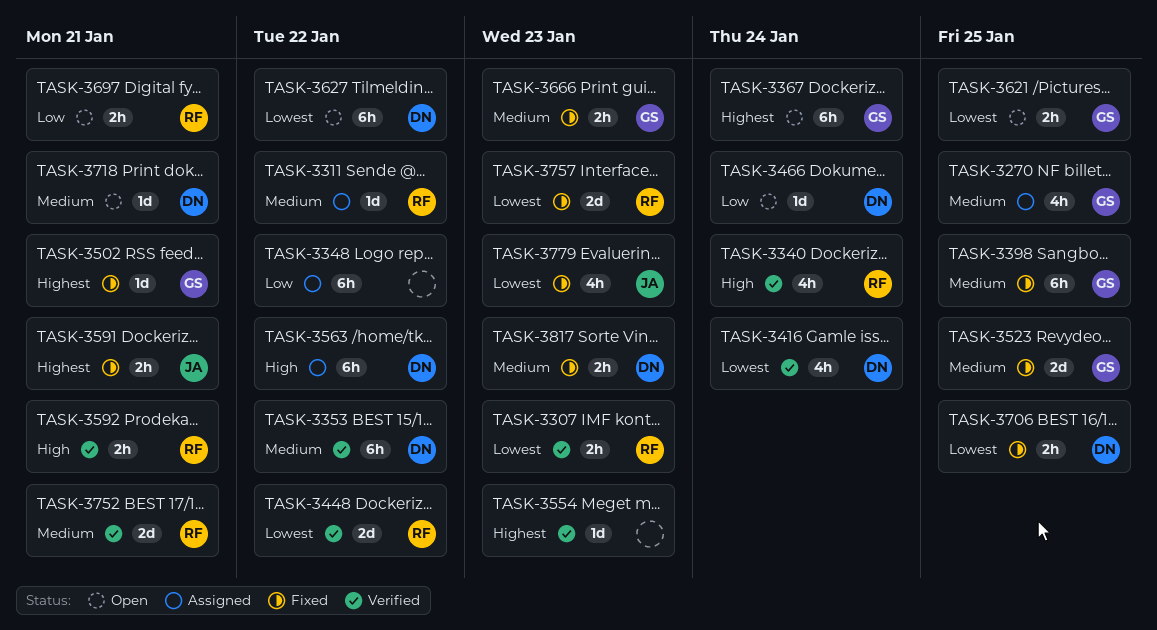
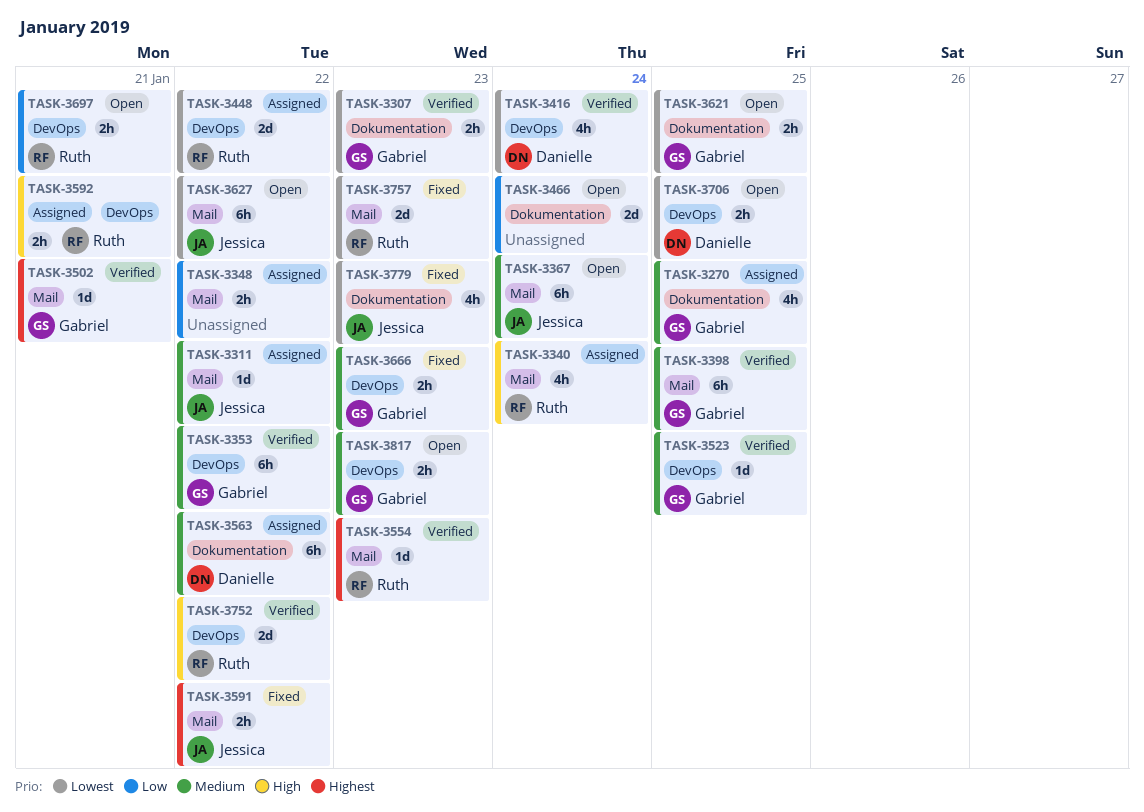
TASK-3307, owner: Ruth -> Gabriel
TASK-3311, owner: Ruth -> Jessica
TASK-3340, status: Verified -> Assigned
TASK-3348, estimate: 6h -> 2h
TASK-3353, owner: Danielle -> Gabriel
TASK-3367, owner: Gabriel -> Jessica
TASK-3367, priority: Highest -> Medium
TASK-3398, status: Fixed -> Verified
TASK-3448, status: Verified -> Assigned
TASK-3466, owner: Danielle -> none
TASK-3466, estimate: 1d -> 2d
TASK-3502, status: Fixed -> Verified
TASK-3523, status: Fixed -> Verified
TASK-3523, estimate: 2d -> 1d
TASK-3554, owner: none -> Ruth
TASK-3563, priority: High -> Medium
TASK-3591, due: Jan 21 -> Jan 22
TASK-3592, status: Verified -> Assigned
TASK-3627, owner: Danielle -> Jessica
TASK-3706, status: Fixed -> Open
TASK-3718: present -> none
TASK-3752, priority: Medium -> High
TASK-3752, due: Jan 21 -> Jan 22
TASK-3817, status: Fixed -> Open
TASK-3817, owner: Danielle -> Gabriel

